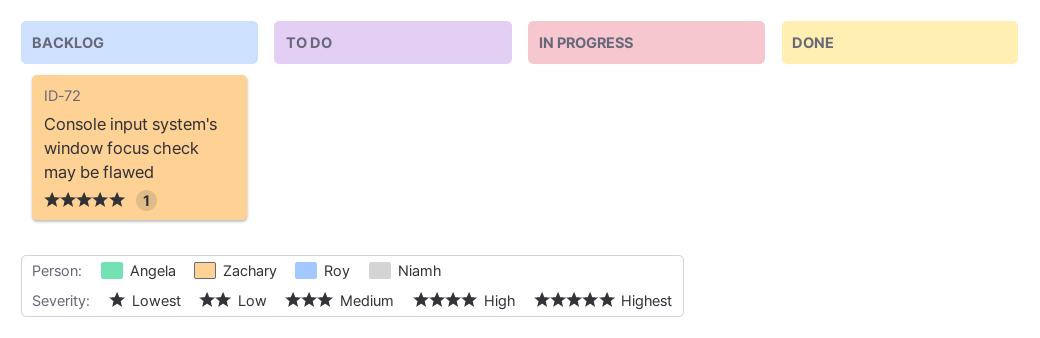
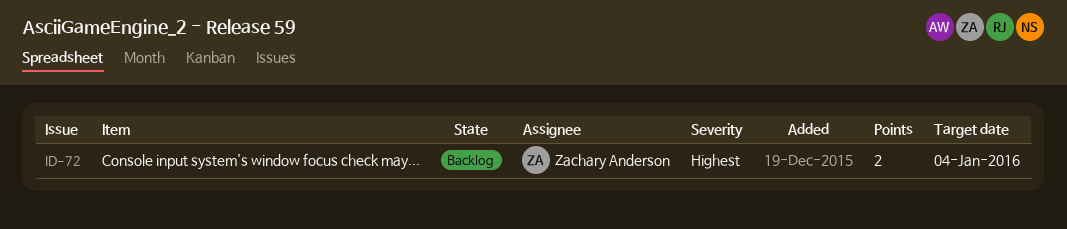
ID-72, estimate: 1 -> 2

